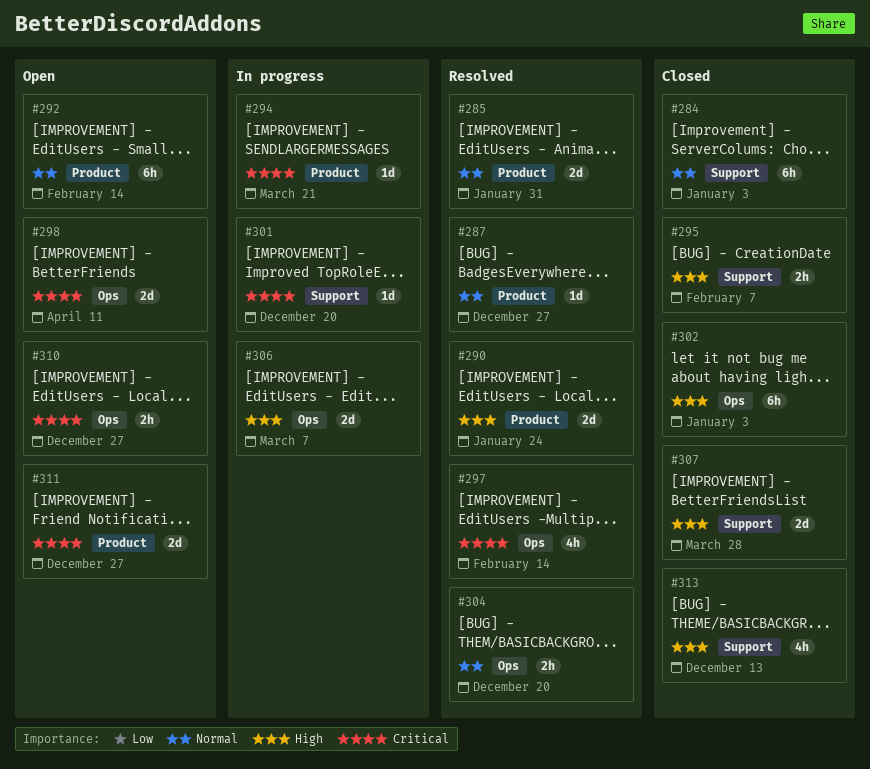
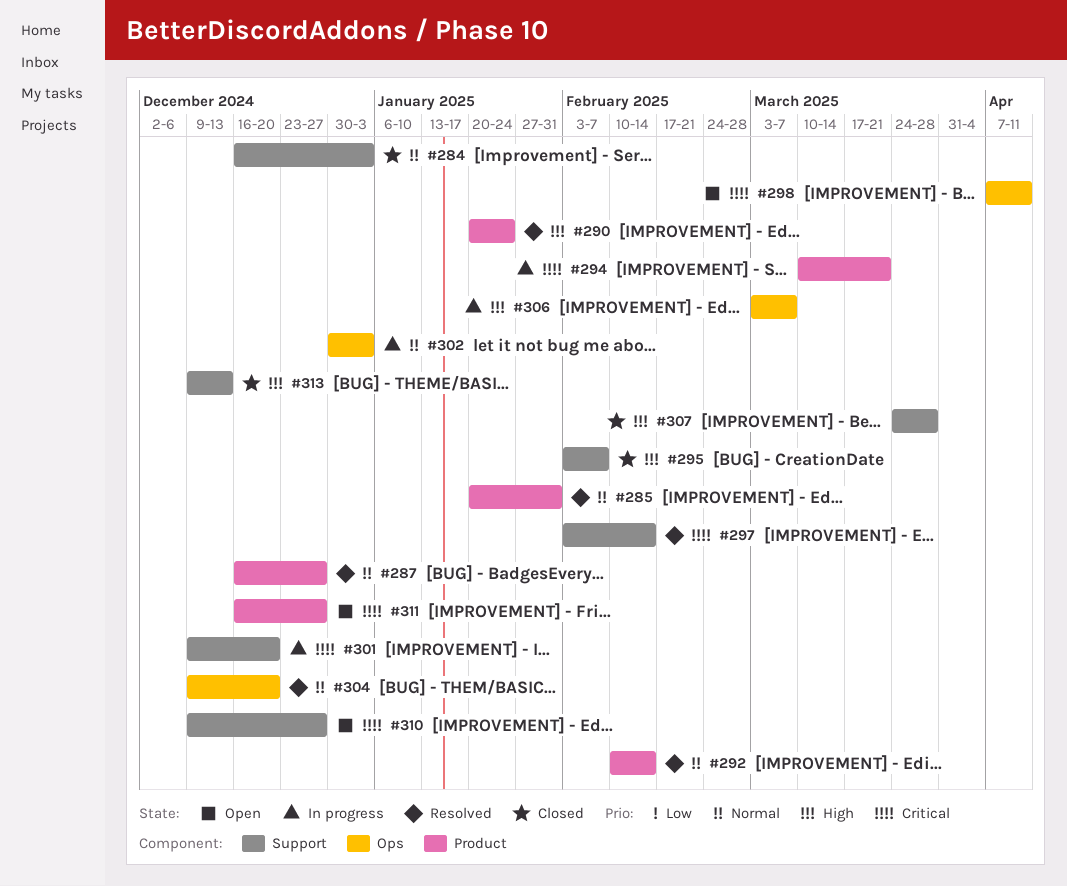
#292, status: Open -> Resolved
#297, label: Ops -> Support
#302, status: Closed -> In progress
#302, priority: High -> Normal
#310, label: Ops -> Support

